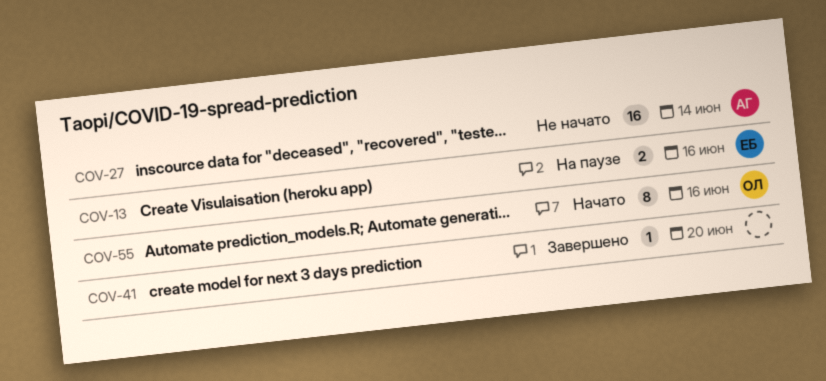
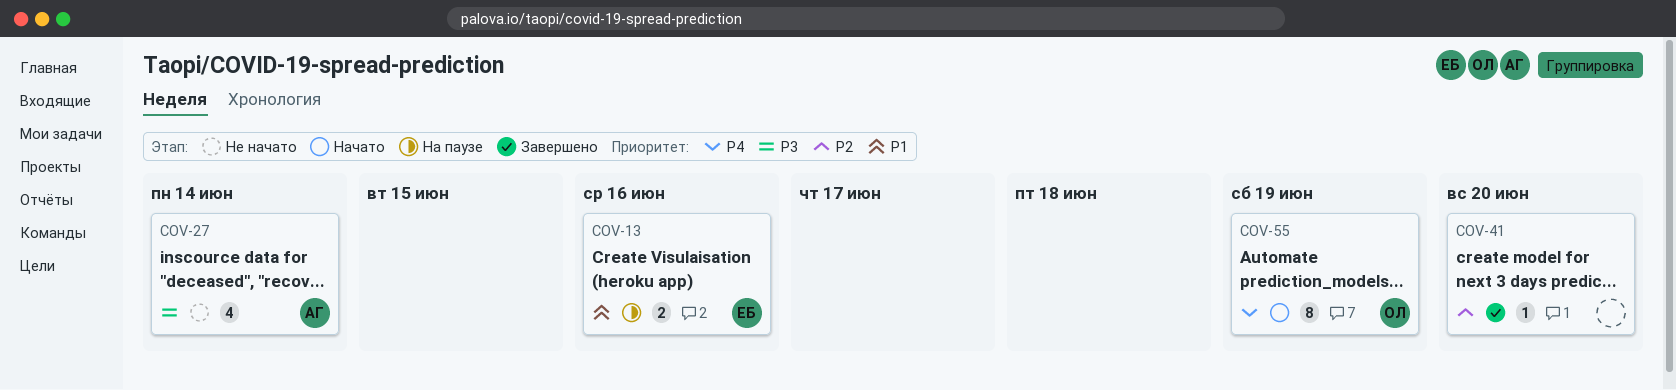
COV-27, estimate: 16 -> 4
COV-55, due: Jun 16 -> Jun 19

